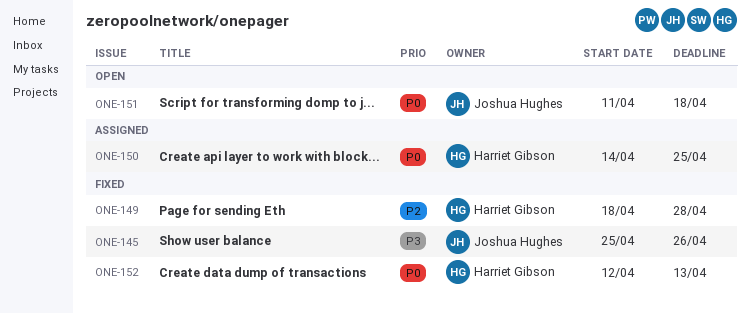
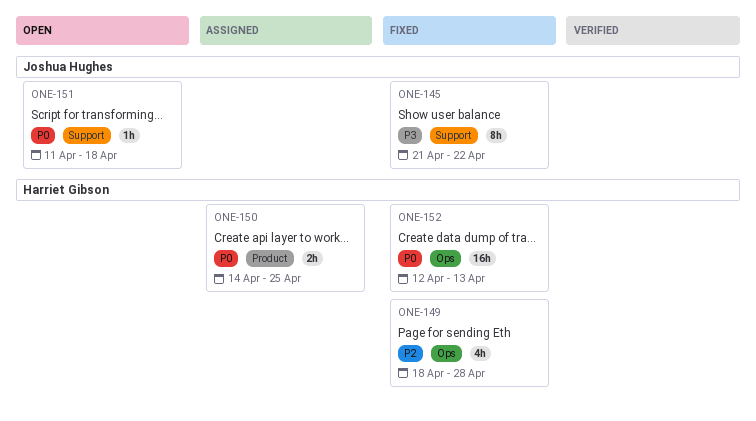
ONE-145, start: Apr 25 -> Apr 21
ONE-145, due: Apr 26 -> Apr 22

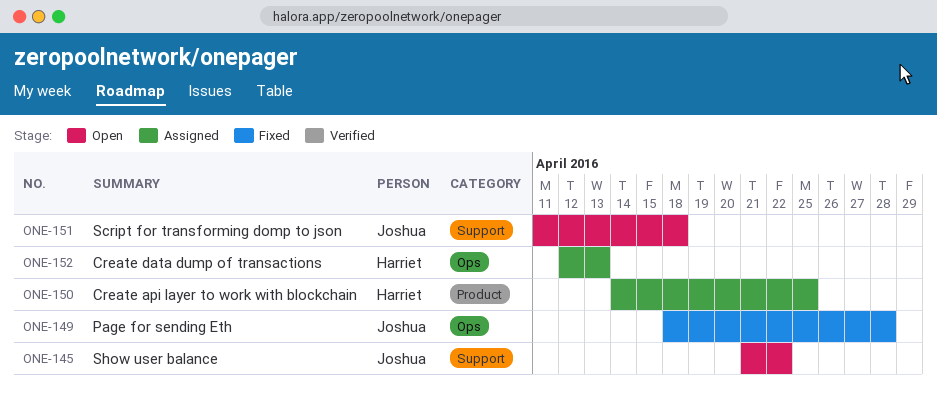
ONE-145, status: Fixed -> Open
ONE-149, owner: Harriet Gibson -> Joshua Hughes
ONE-152, status: Fixed -> Assigned

